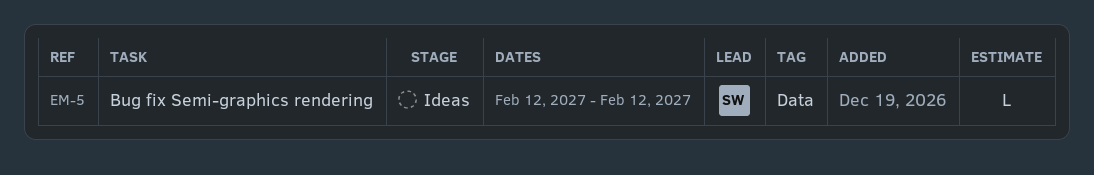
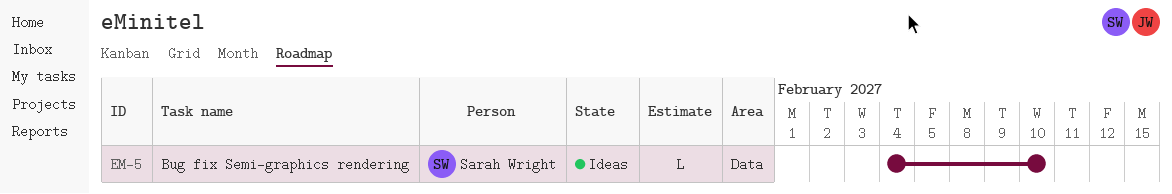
EM-5, start: Feb 12 -> Feb 4
EM-5, due: Feb 12 -> Feb 10

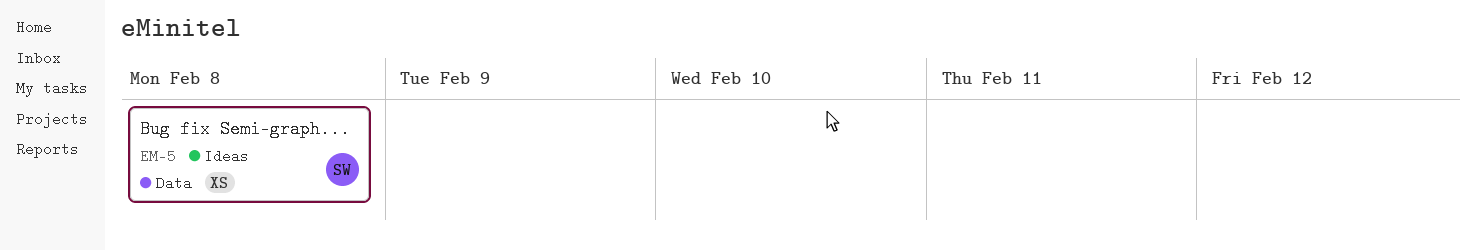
EM-5, estimate: L -> XS
EM-5, due: Feb 10 -> Feb 8

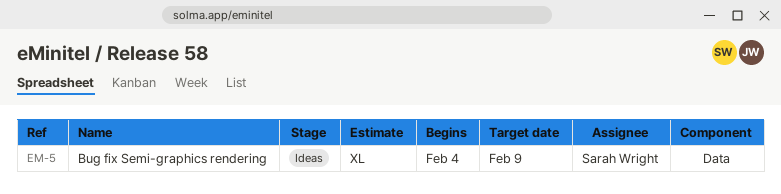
EM-5, estimate: XS -> XL
EM-5, due: Feb 8 -> Feb 9

